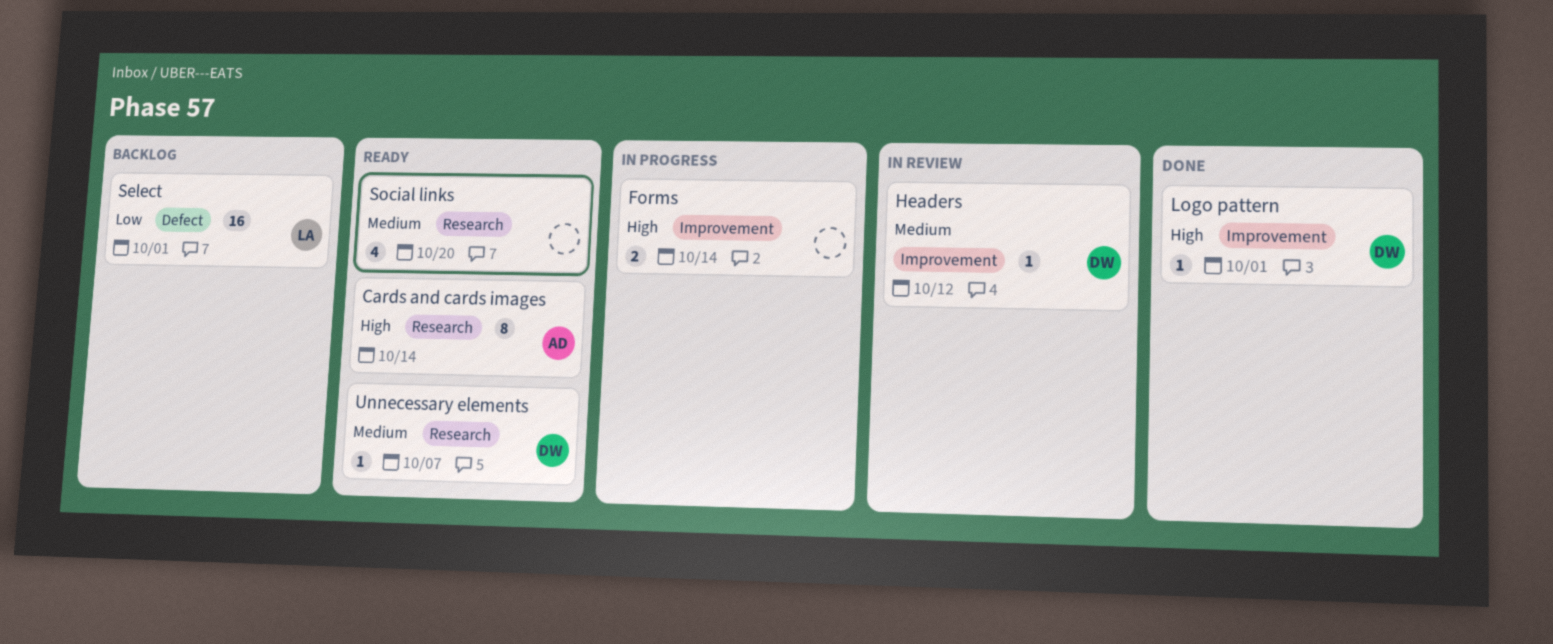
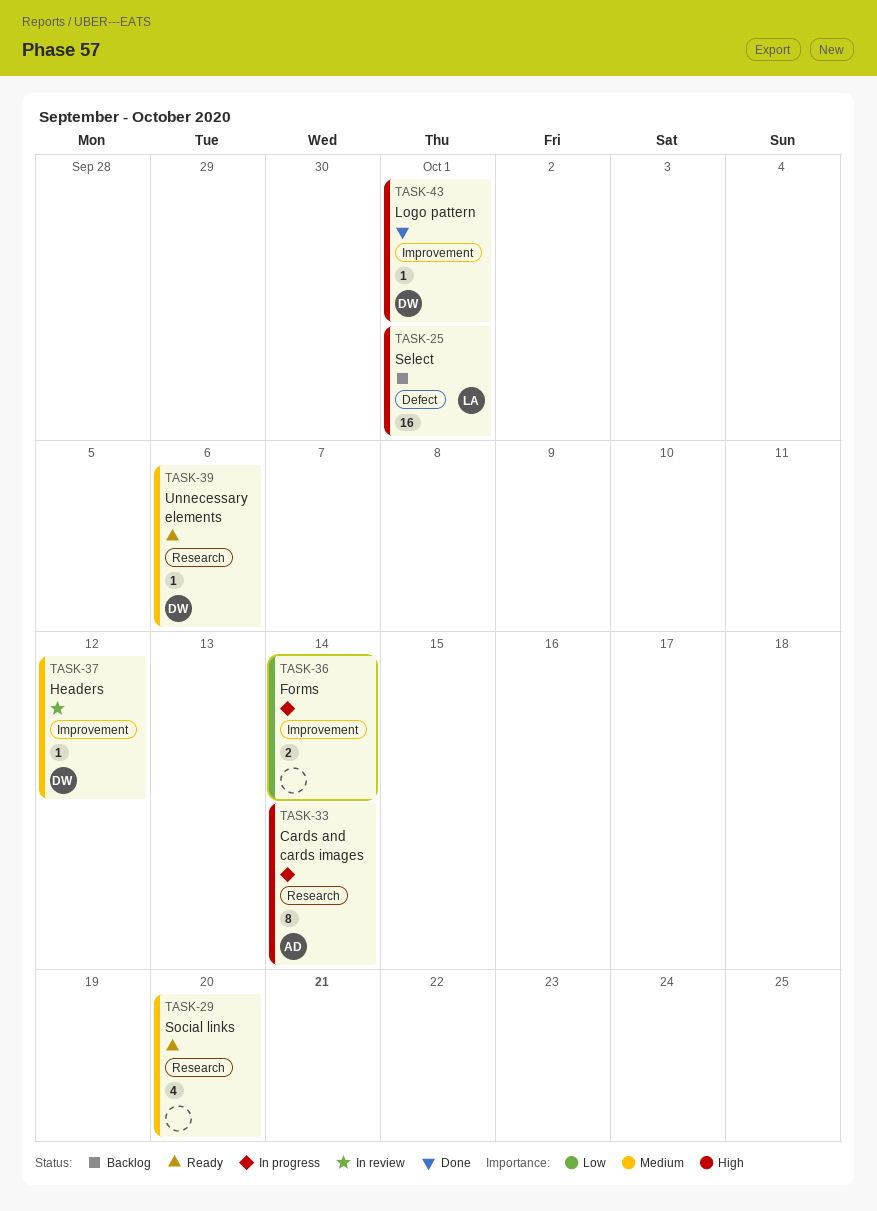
Cards and cards images, status: Ready -> In progress
Forms, priority: High -> Low
Select, priority: Low -> High
Unnecessary elements, due: Oct 7 -> Oct 6

